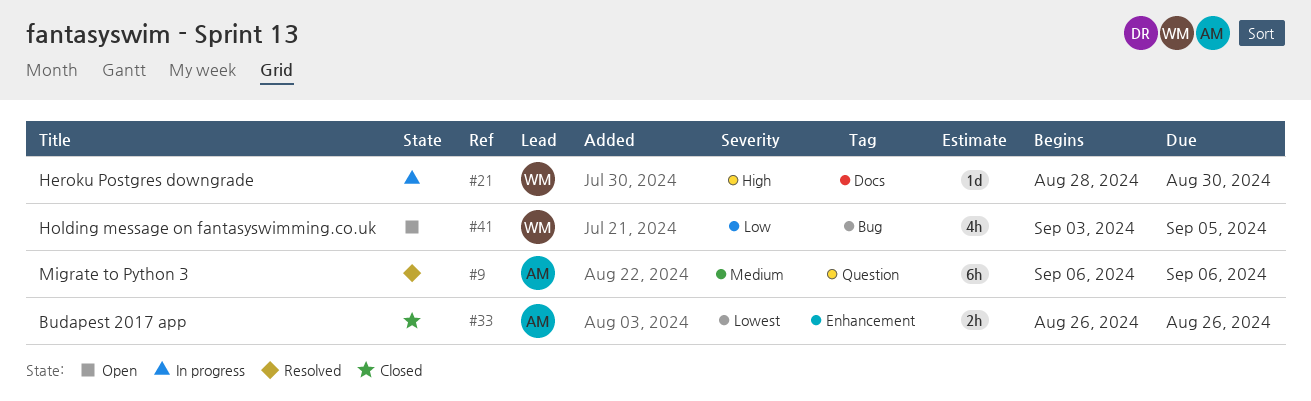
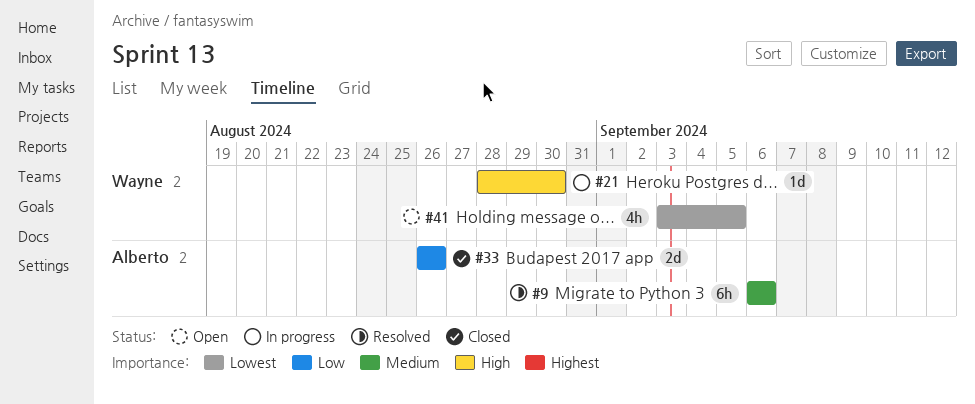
#33, priority: Lowest -> Low
#33, estimate: 2h -> 2d
#41, priority: Low -> Lowest

